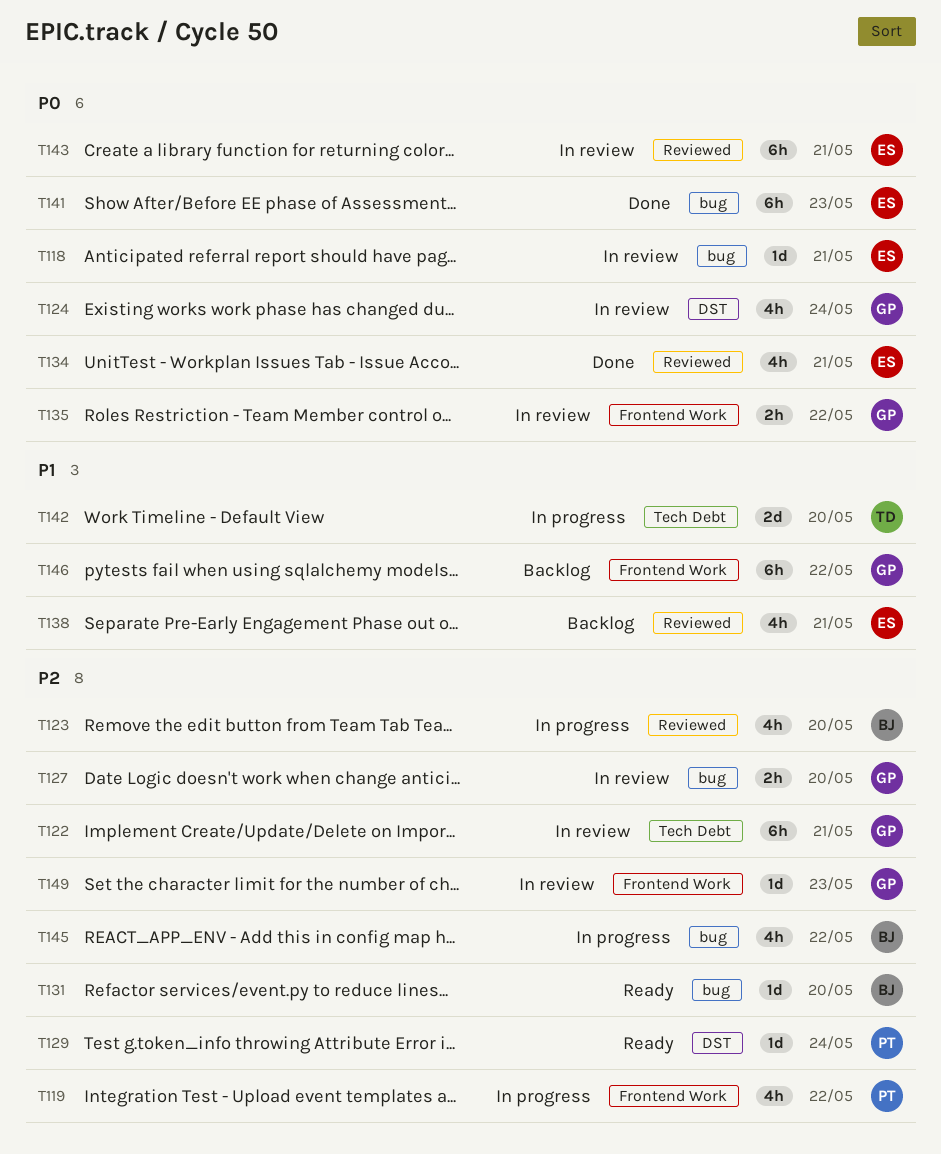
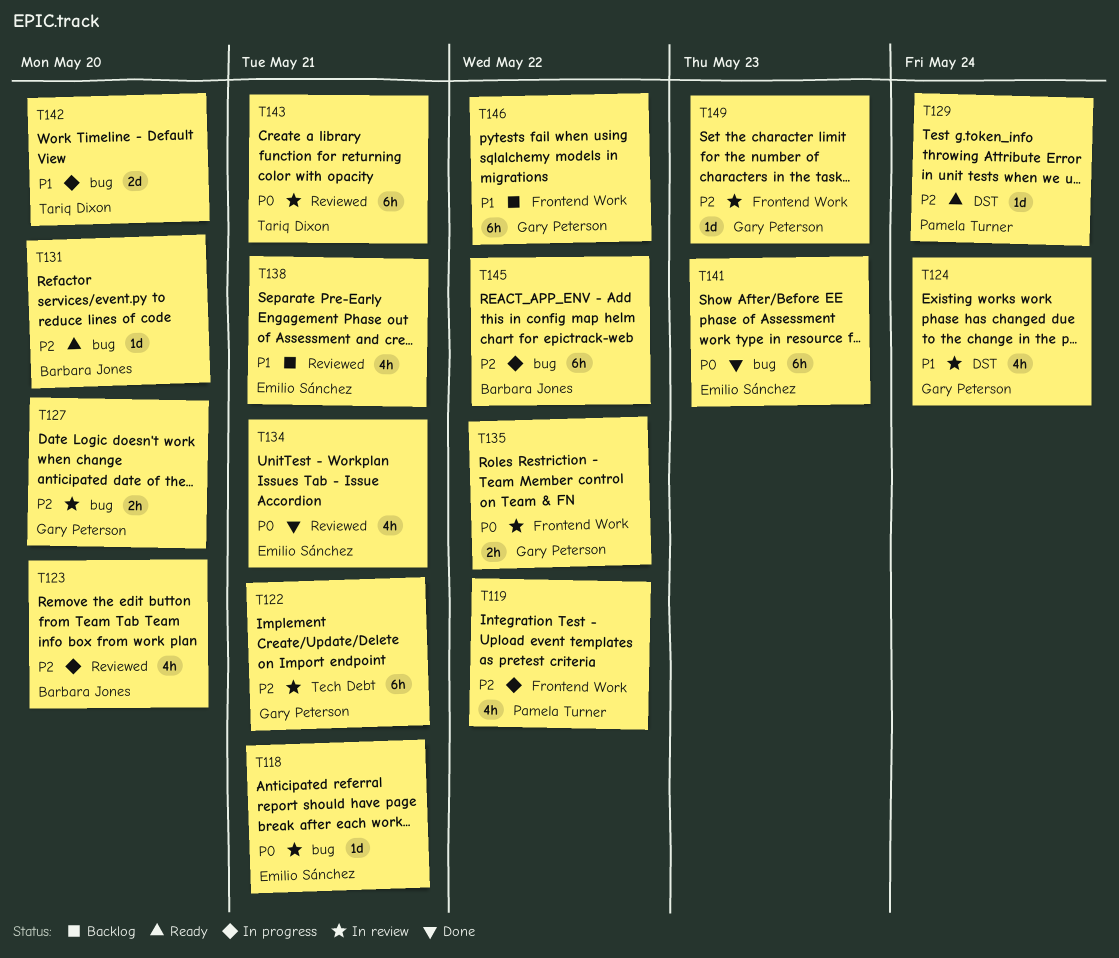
T124, priority: P0 -> P1
T142, label: Tech Debt -> bug
T143, owner: Emilio Sánchez -> Tariq Dixon
T145, estimate: 4h -> 6h

